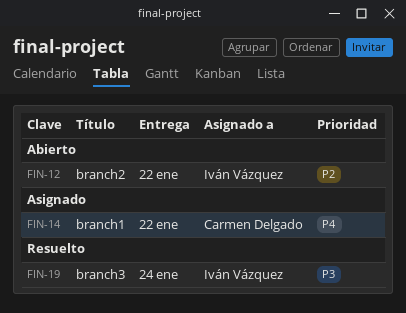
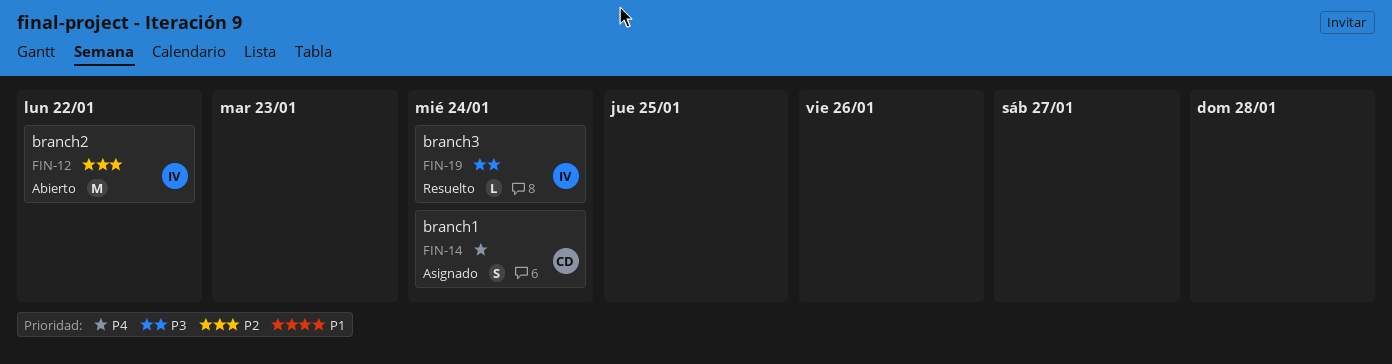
FIN-14, due: Jan 22 -> Jan 24

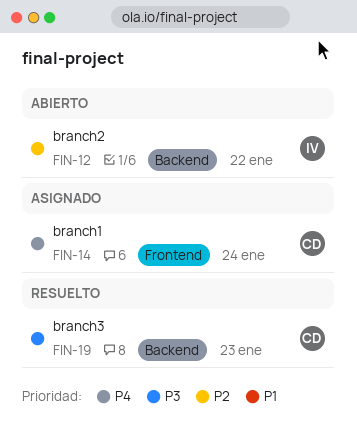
FIN-19, owner: IV -> CD
FIN-19, due: Jan 24 -> Jan 23

